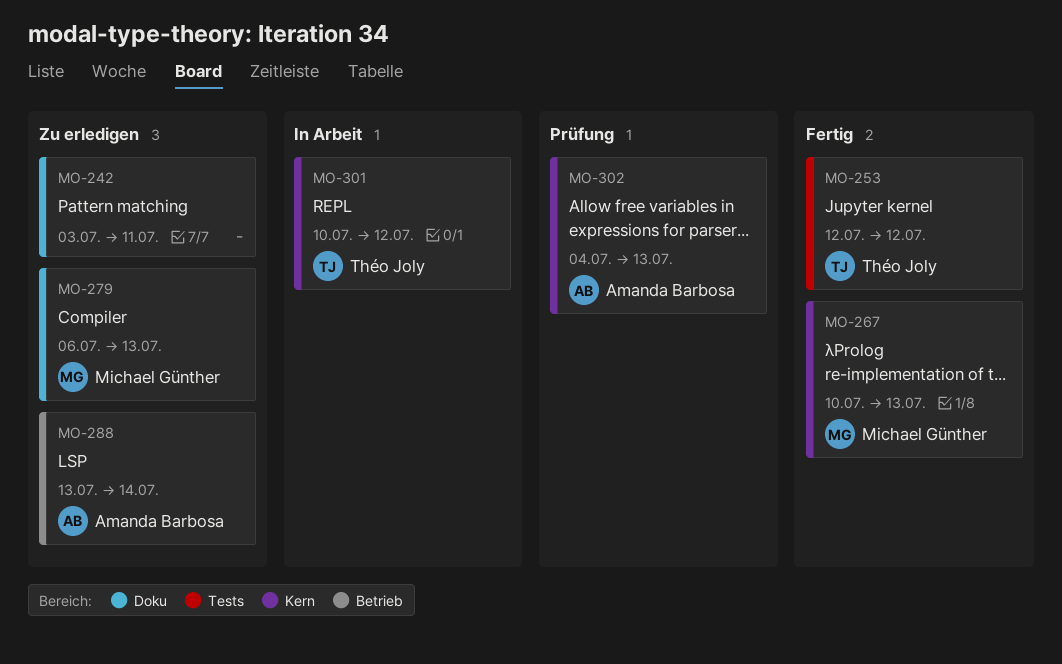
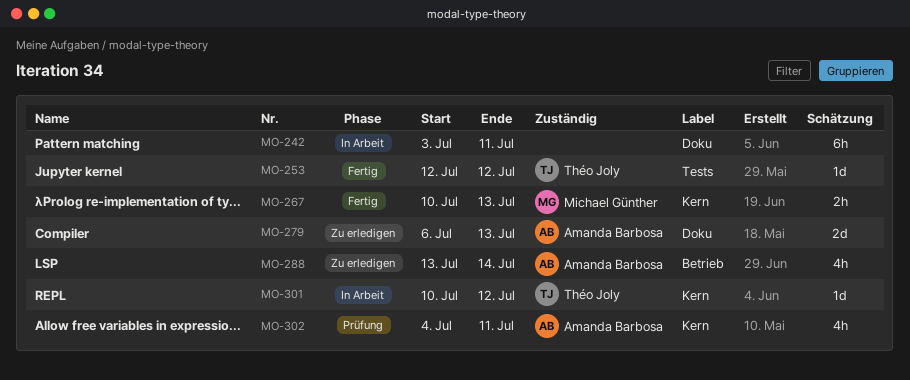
MO-242, status: Zu erledigen -> In Arbeit
MO-279, owner: Michael Günther -> Amanda Barbosa
MO-302, due: Jul 13 -> Jul 11

